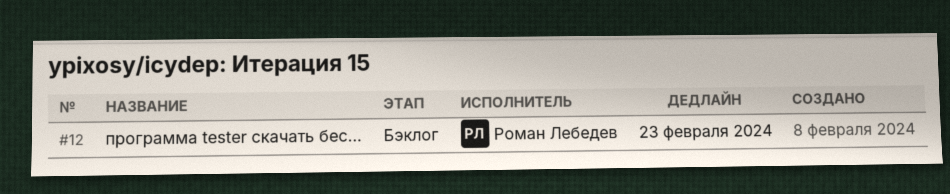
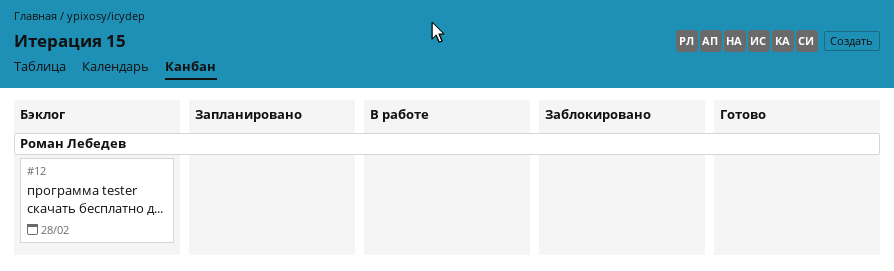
#12, due: Feb 23 -> Feb 28

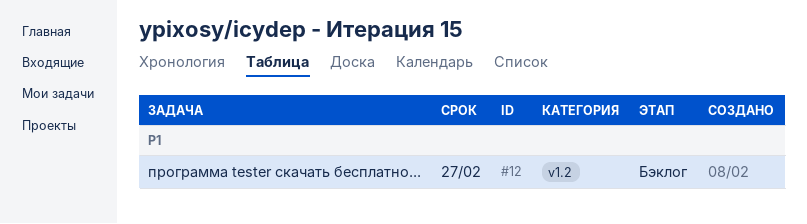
#12, due: Feb 28 -> Feb 27

